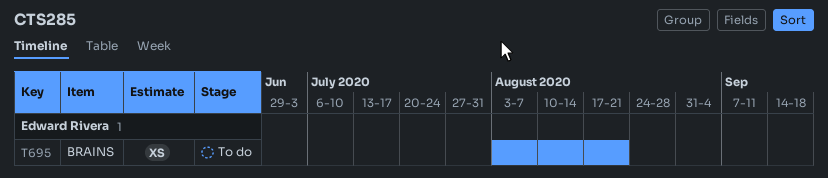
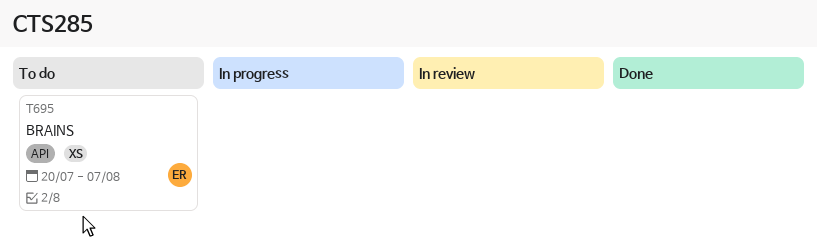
T695, start: Aug 3 -> Jul 20
T695, due: Aug 21 -> Aug 7

